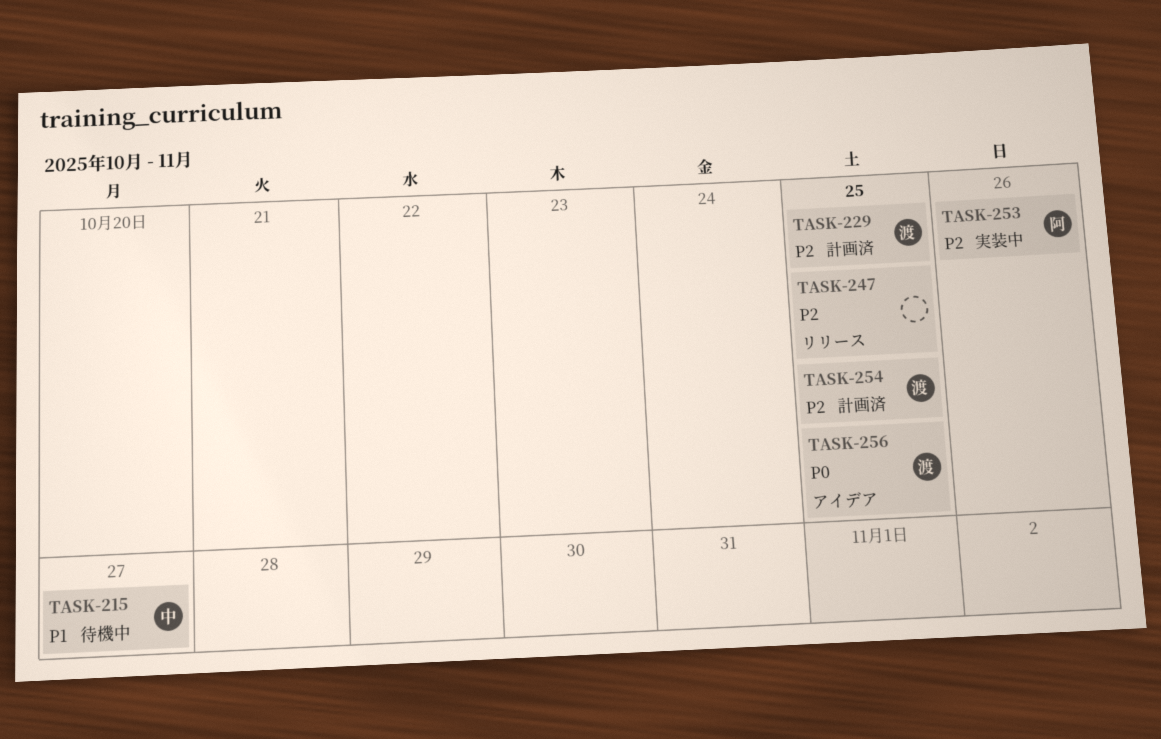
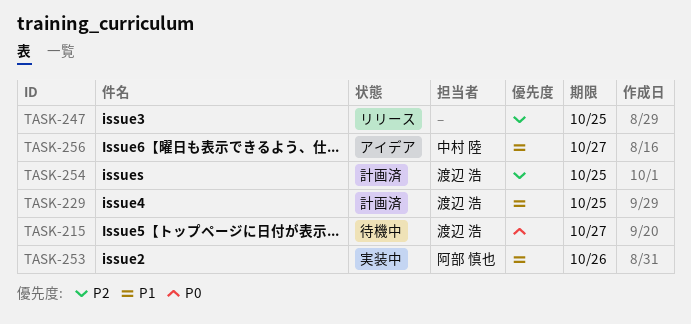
TASK-215, owner: 中村 陸 -> 渡辺 浩
TASK-215, priority: P1 -> P0
TASK-229, priority: P2 -> P1
TASK-253, priority: P2 -> P1
TASK-256, owner: 渡辺 浩 -> 中村 陸
TASK-256, priority: P0 -> P1
TASK-256, due: Oct 25 -> Oct 27

